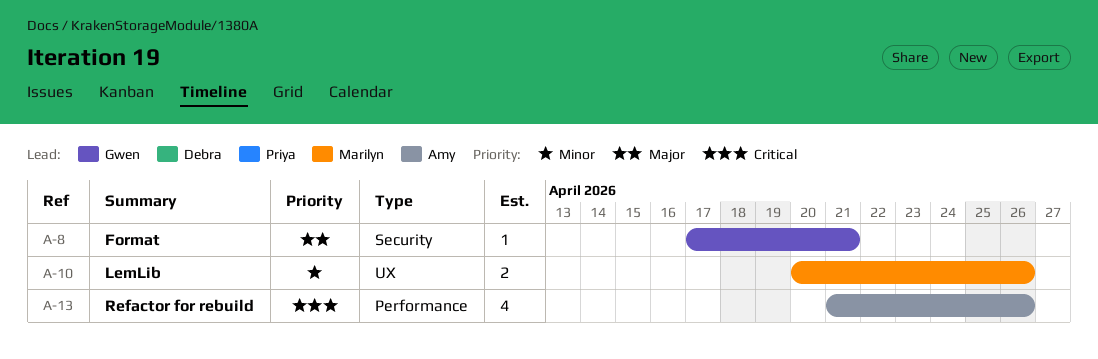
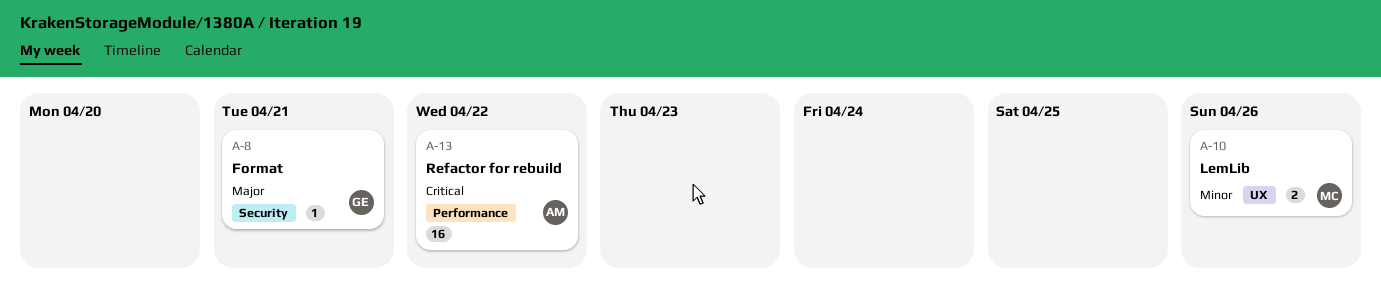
A-13, estimate: 4 -> 16
A-13, due: Apr 26 -> Apr 22

